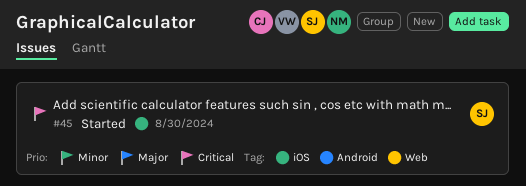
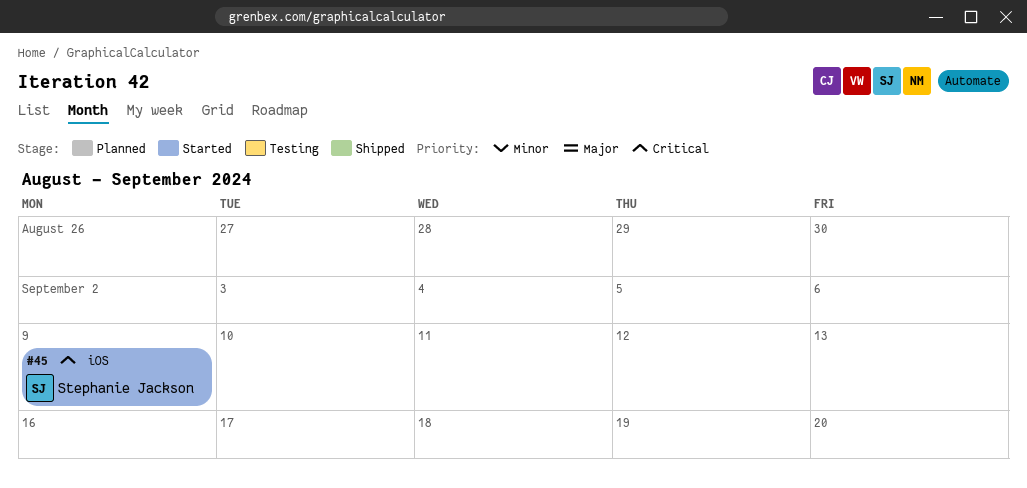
#45, due: Aug 30 -> Sep 9

